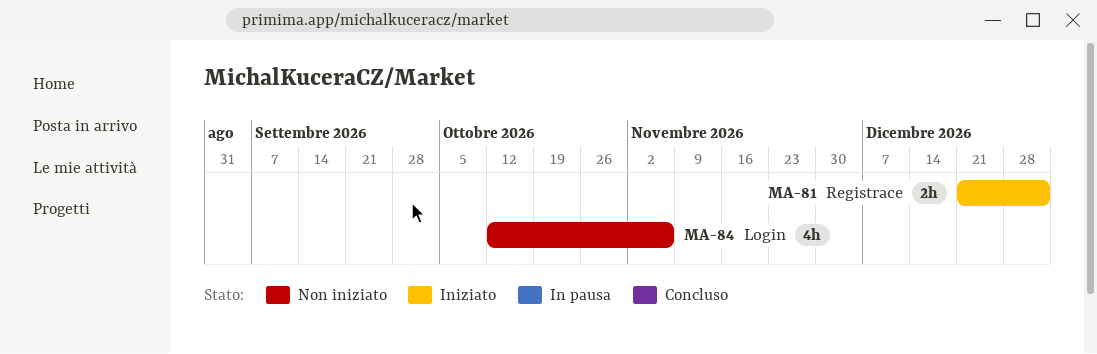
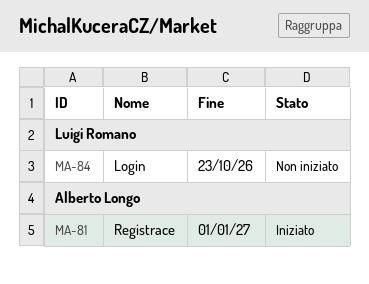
MA-84, due: Nov 6 -> Oct 23

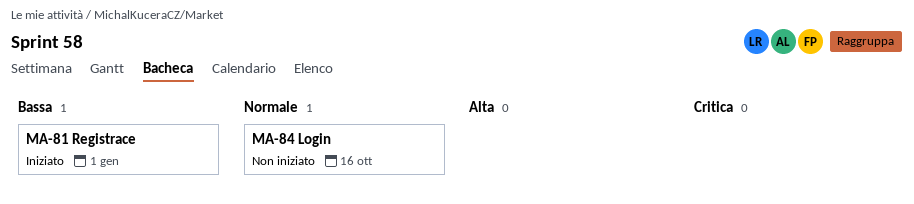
MA-84, due: Oct 23 -> Oct 16

